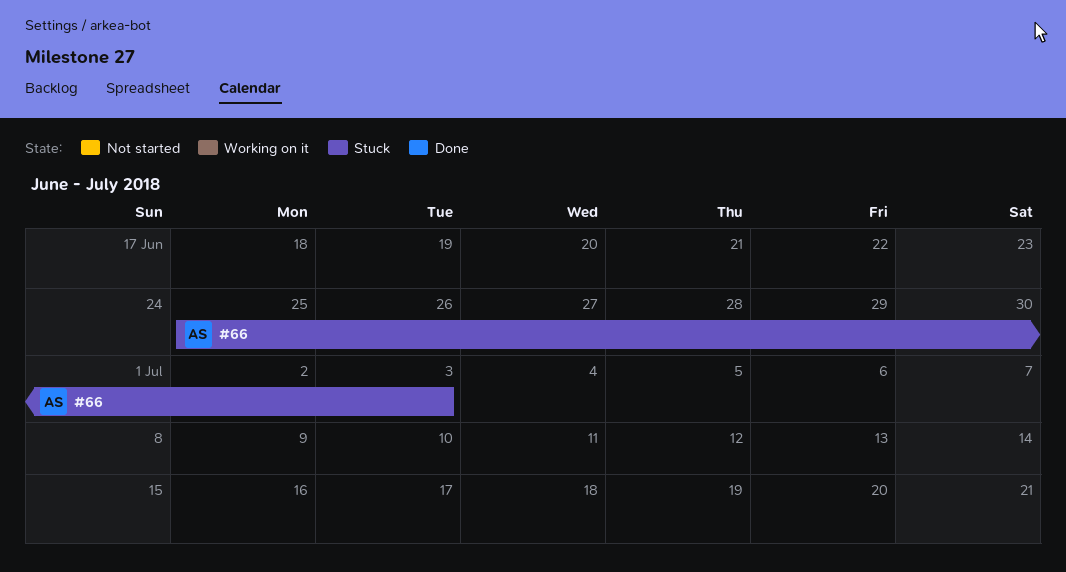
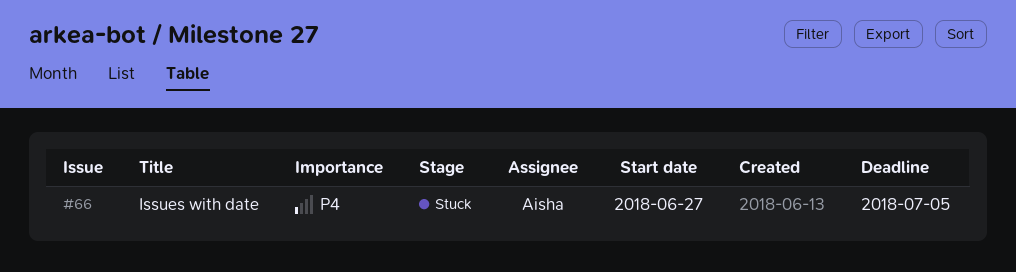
#66, start: Jun 25 -> Jun 27
#66, due: Jul 3 -> Jul 5

